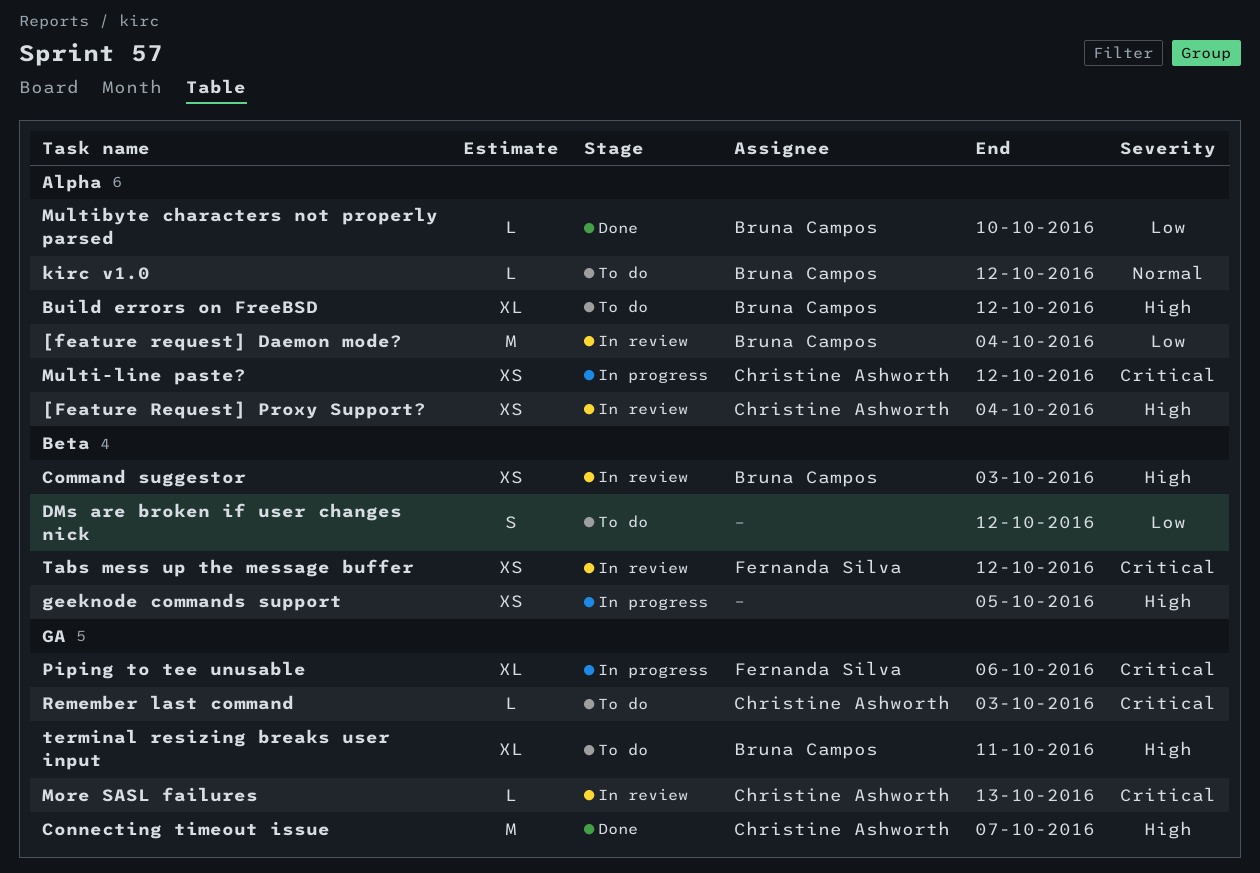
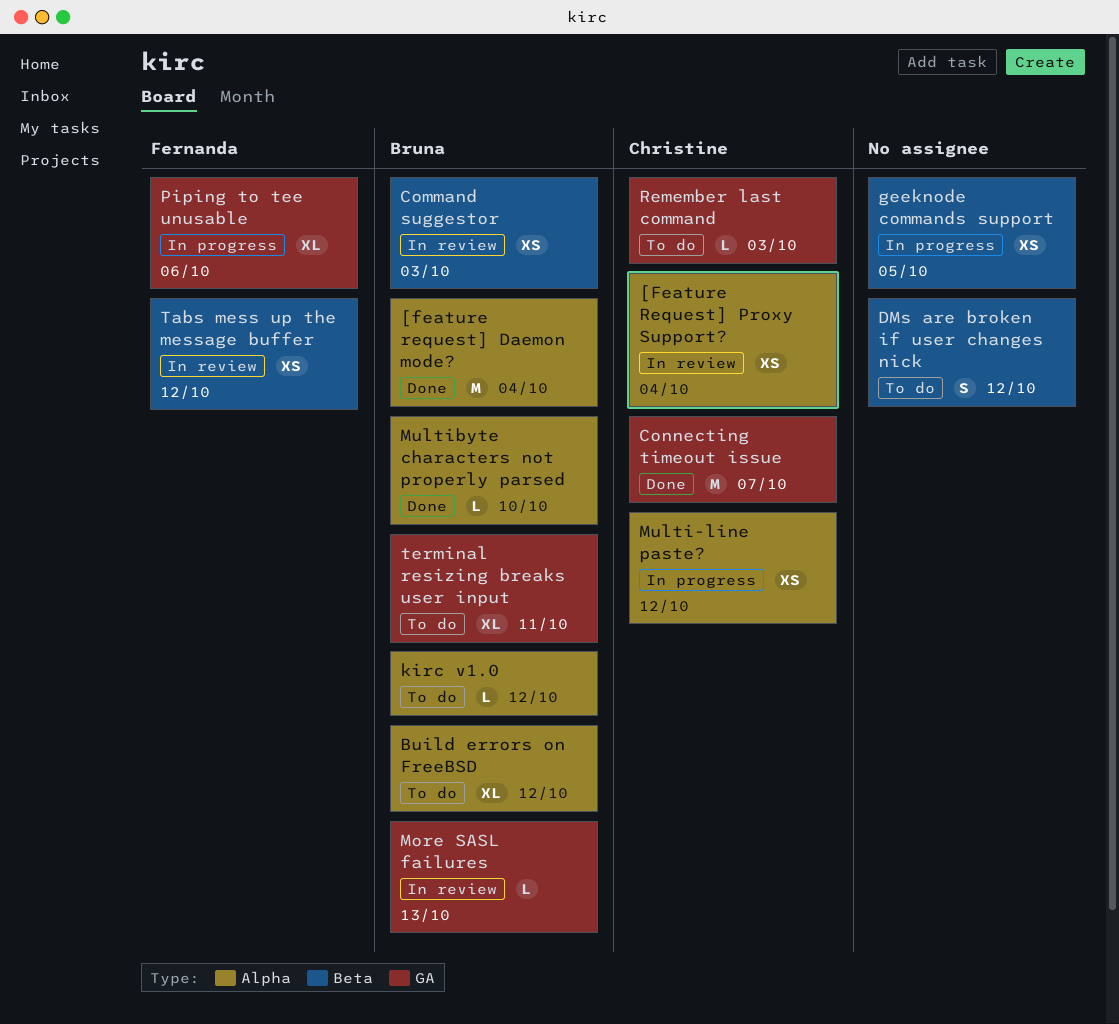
[feature request] Daemon mode?, status: In review -> Done
More SASL failures, owner: Christine Ashworth -> Bruna Campos

